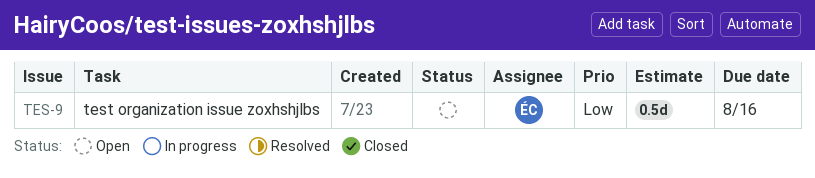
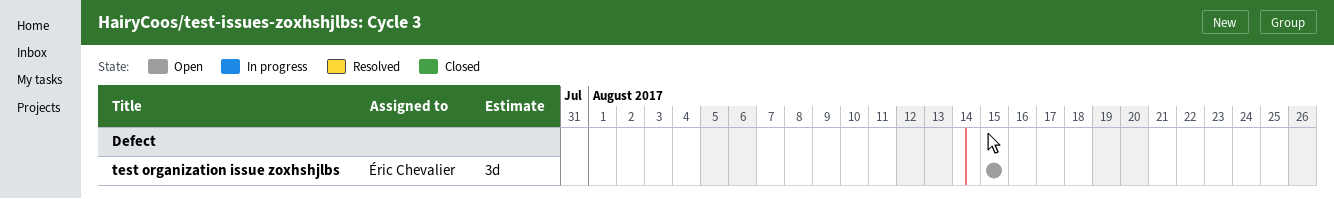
test organization issue zoxhshjlbs, estimate: 0.5d -> 3d
test organization issue zoxhshjlbs, due: Aug 16 -> Aug 15

